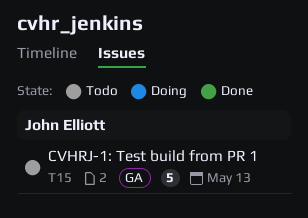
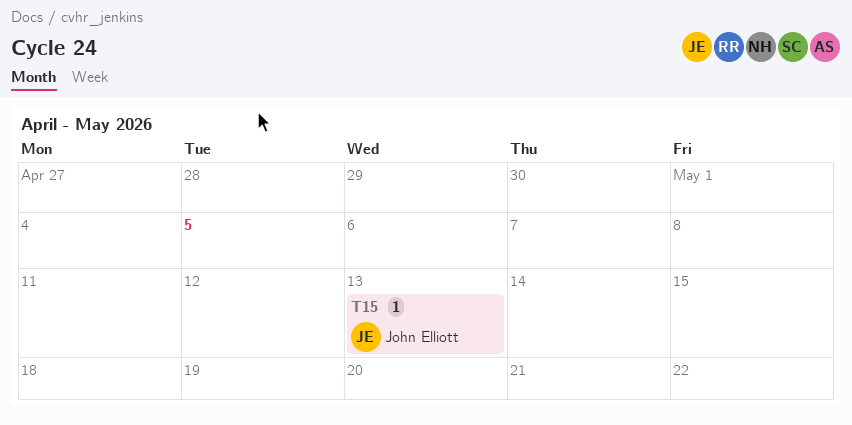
T15, estimate: 5 -> 1

